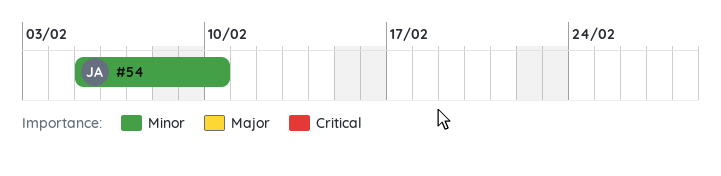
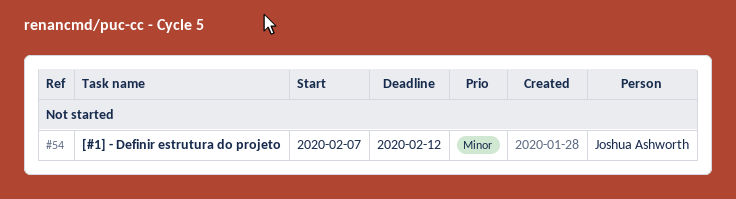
#54, start: Feb 5 -> Feb 7
#54, due: Feb 10 -> Feb 12

